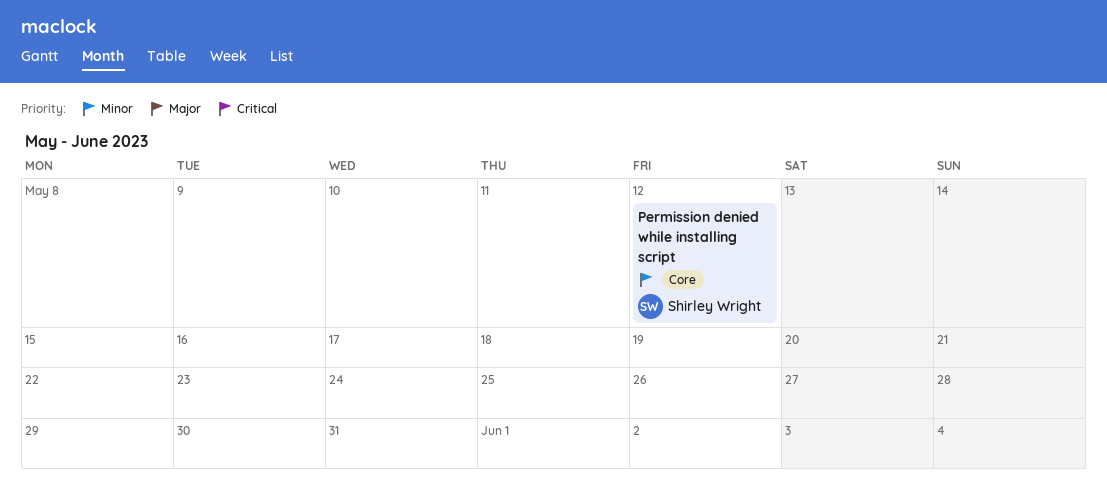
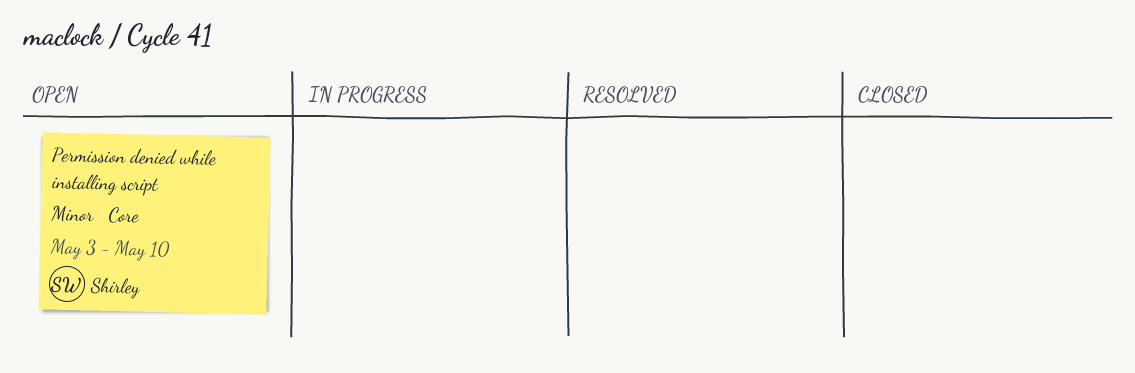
Permission denied while installing script, due: May 12 -> May 10

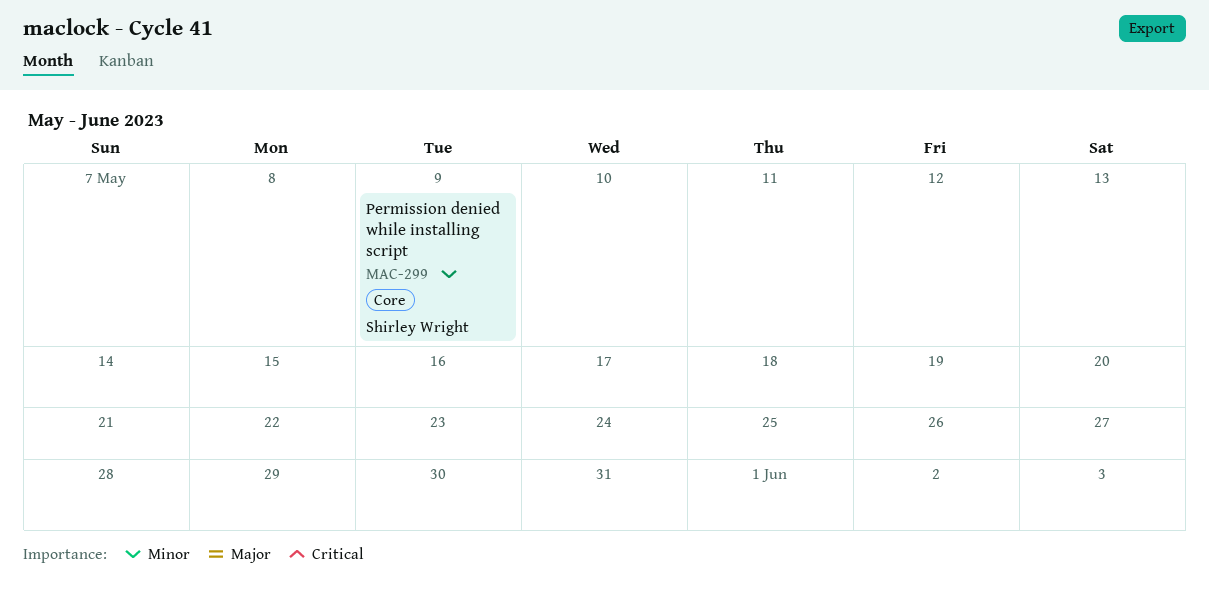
Permission denied while installing script, due: May 10 -> May 9

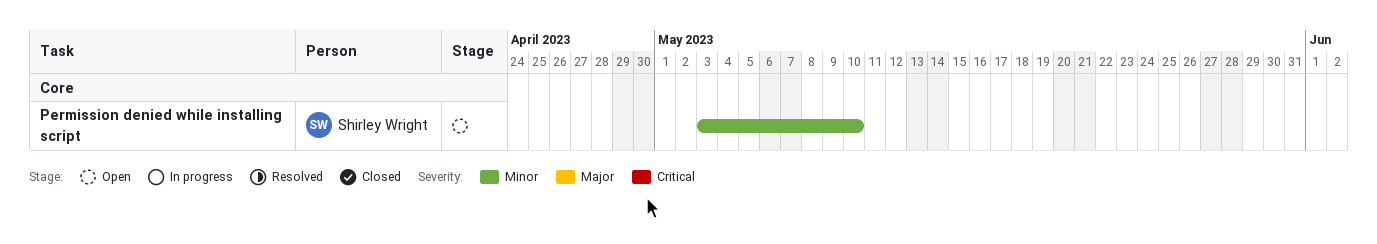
Permission denied while installing script, due: May 9 -> May 10

